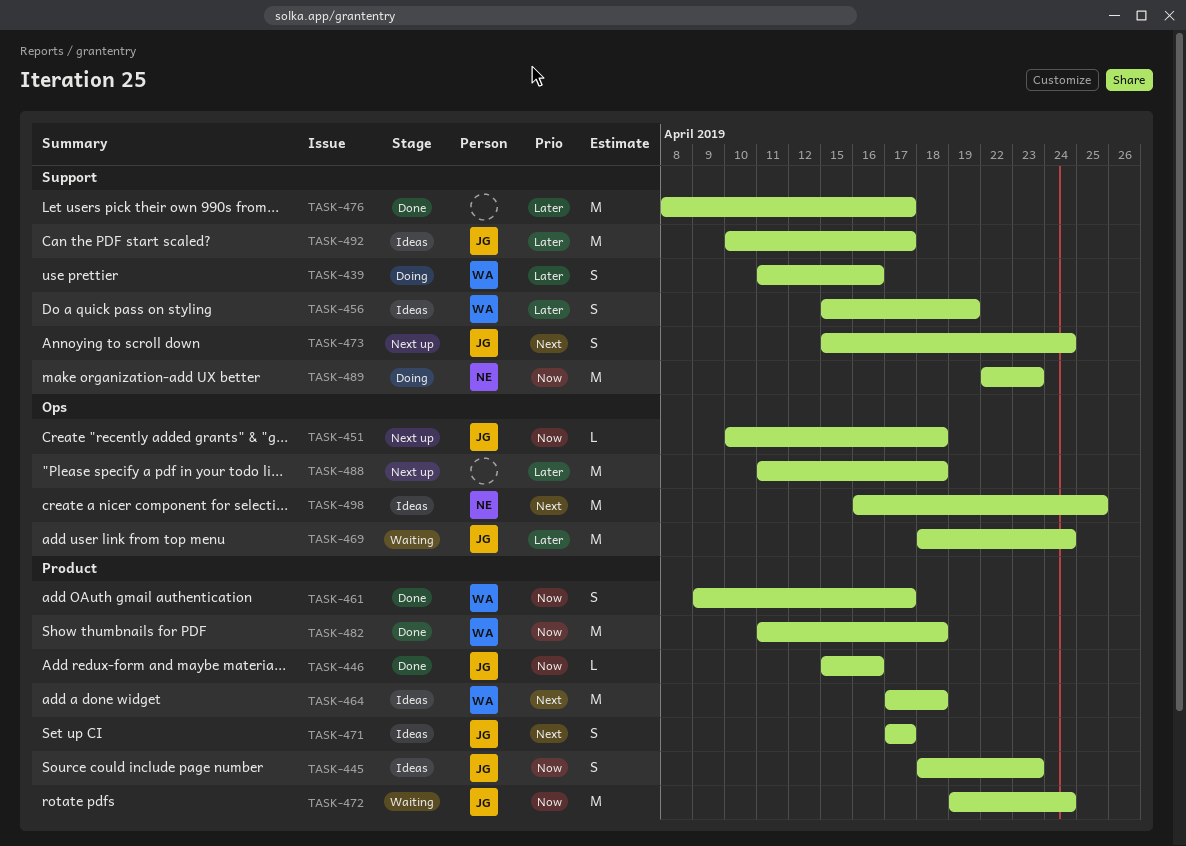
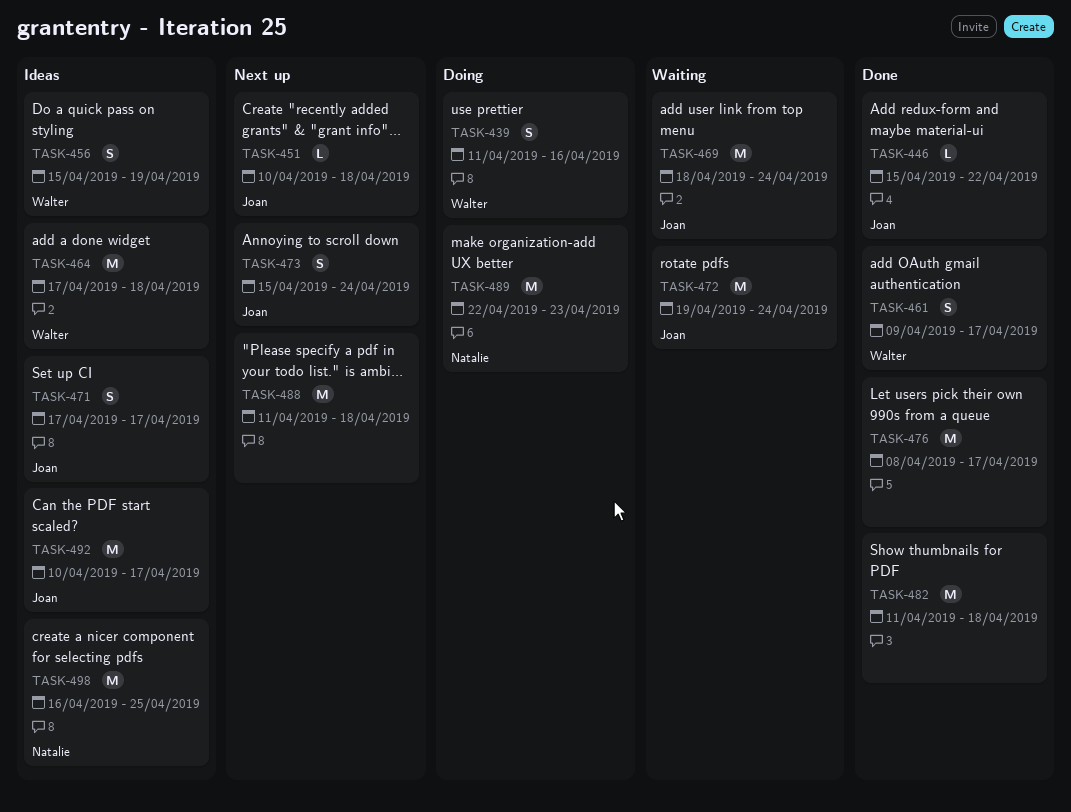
TASK-445: present -> none
TASK-446, due: Apr 16 -> Apr 22
TASK-482, owner: Walter -> none

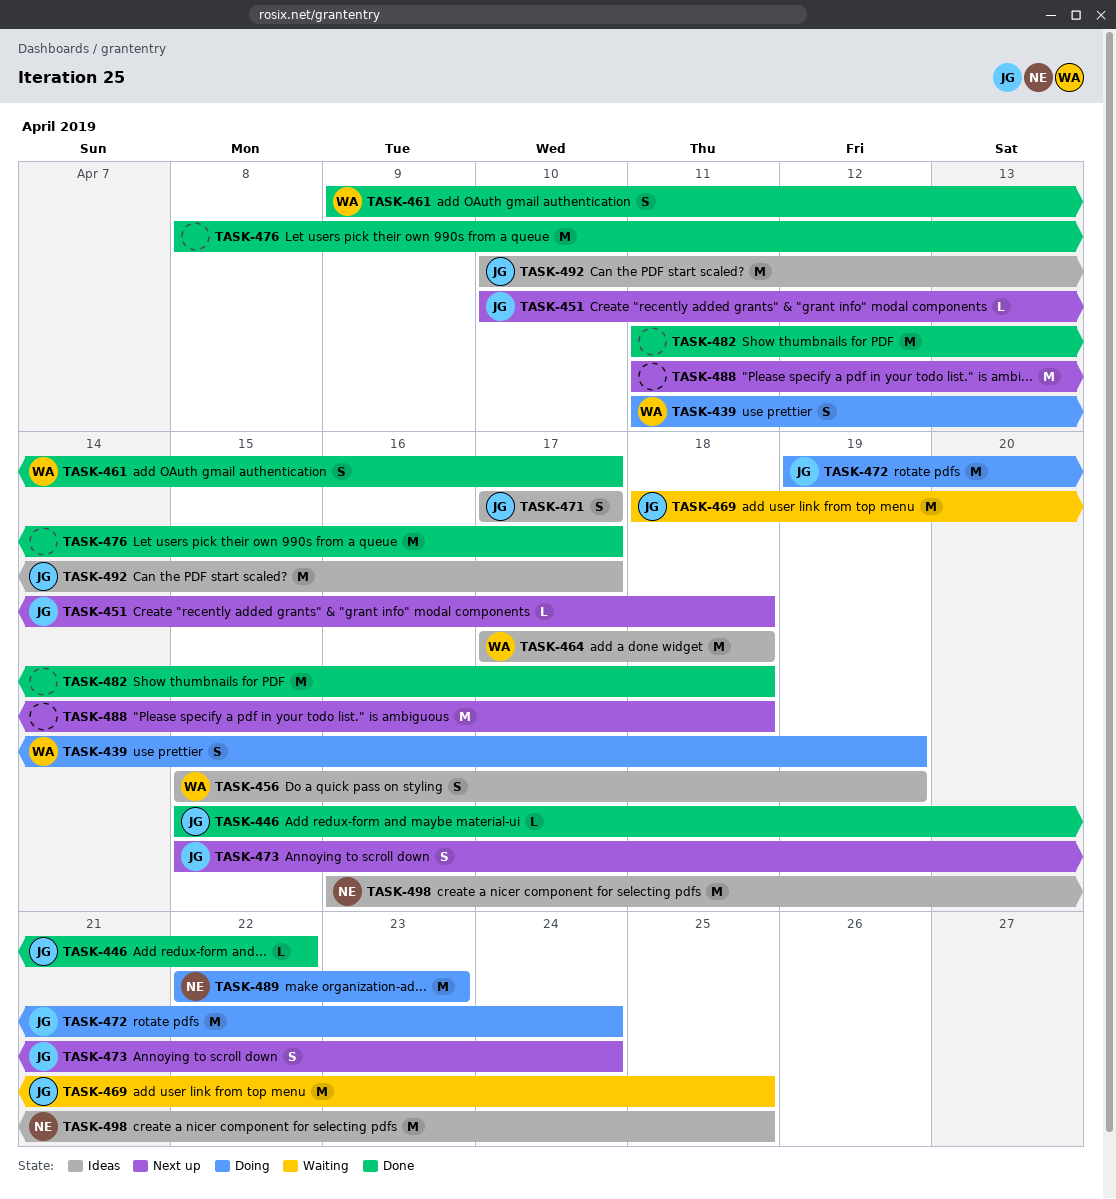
TASK-439, due: Apr 16 -> Apr 19
TASK-469, due: Apr 24 -> Apr 25
TASK-472, status: Waiting -> Doing

